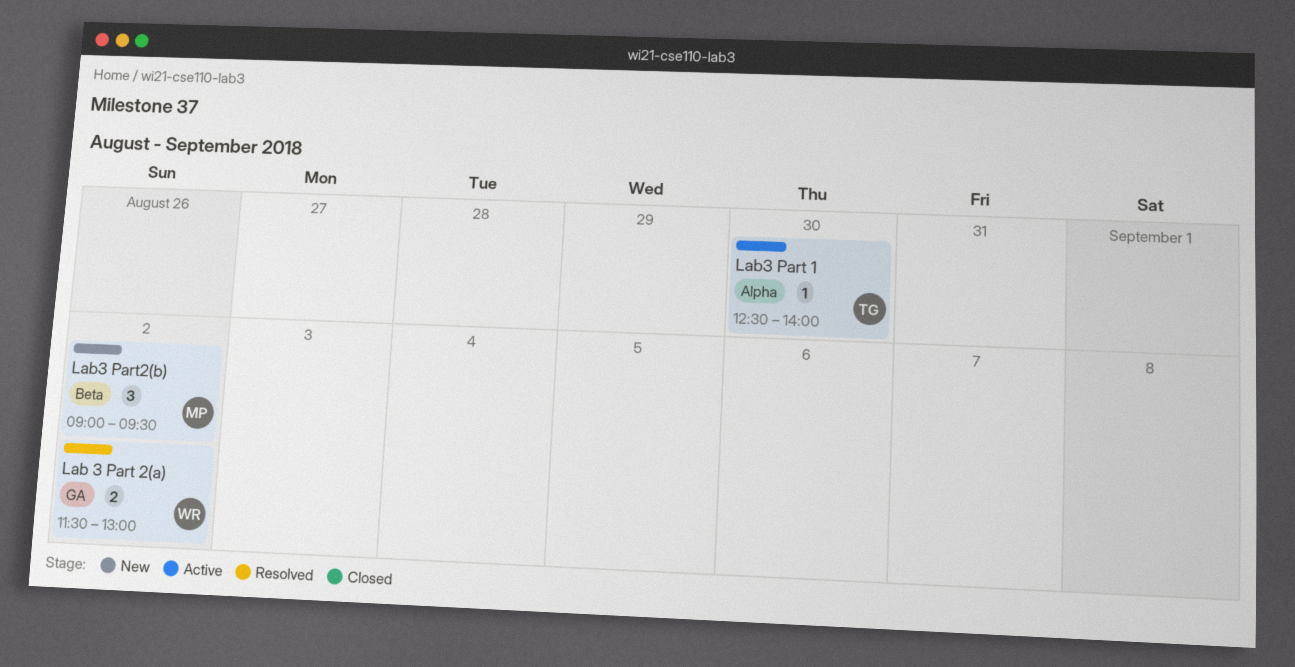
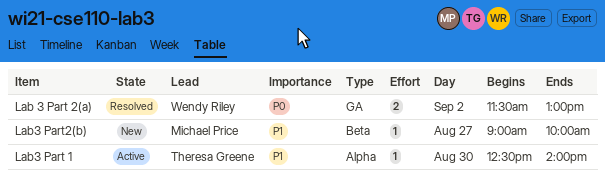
Lab3 Part2(b), estimate: 3 -> 1
Lab3 Part2(b), day: Sep 2 -> Aug 27
Lab3 Part2(b), ends: 09:30 -> 10:00

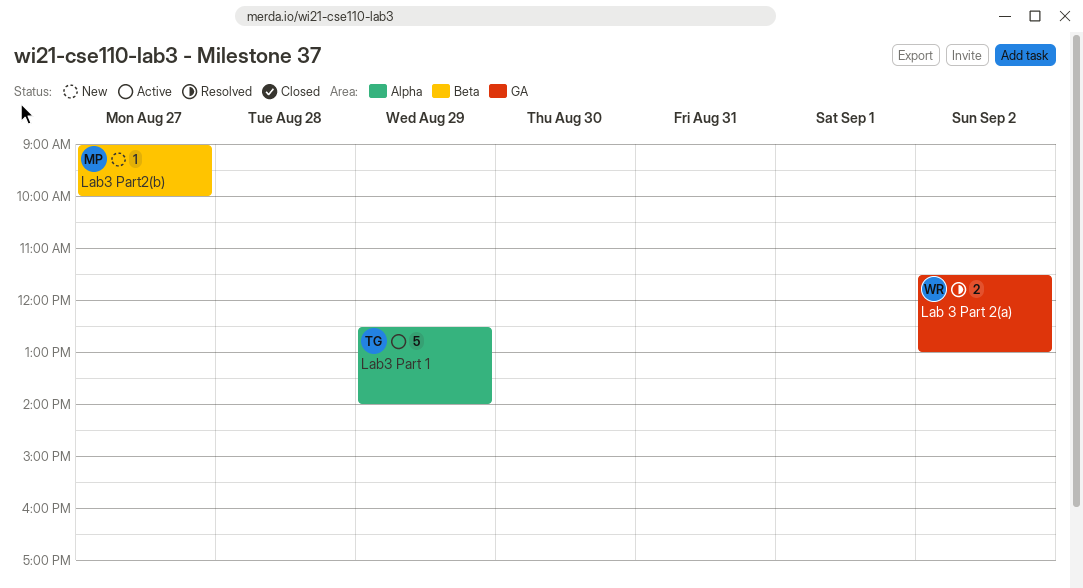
Lab3 Part 1, estimate: 1 -> 5
Lab3 Part 1, day: Aug 30 -> Aug 29

